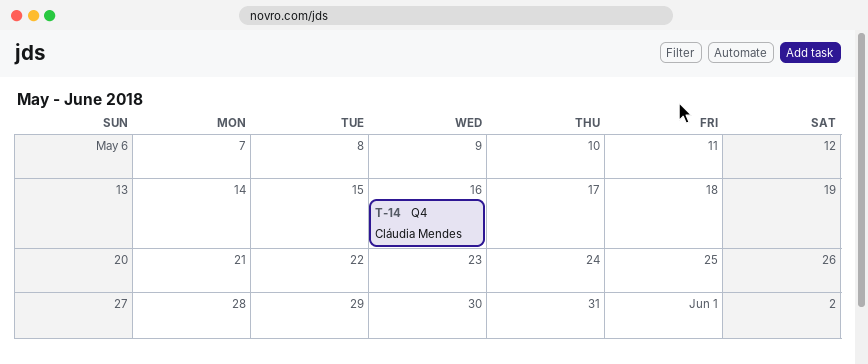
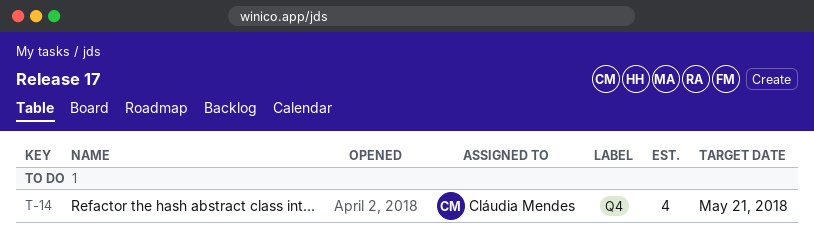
T-14, due: May 16 -> May 21

